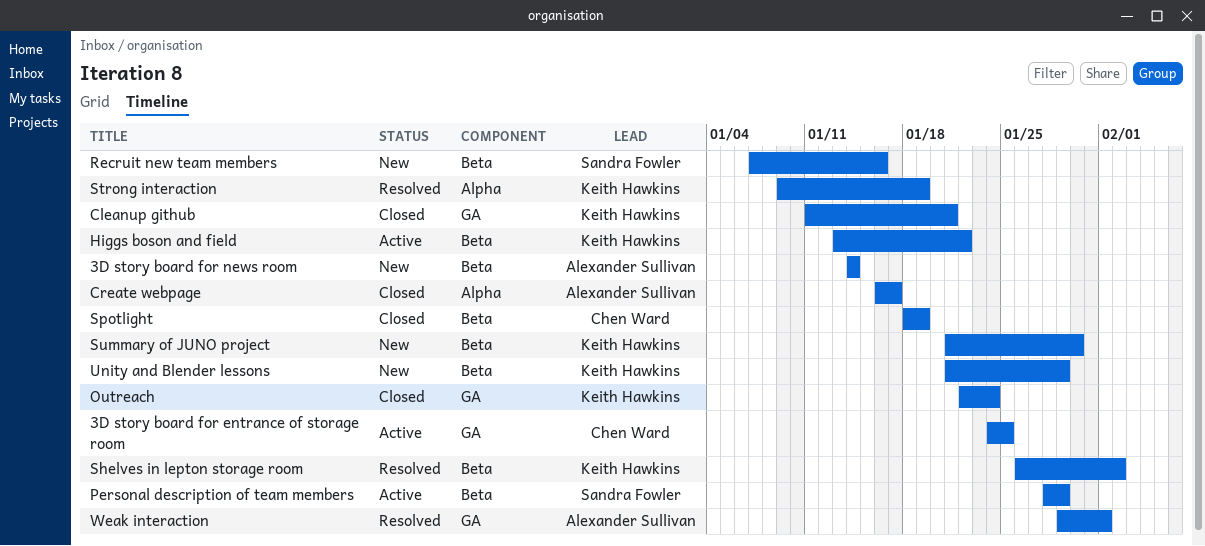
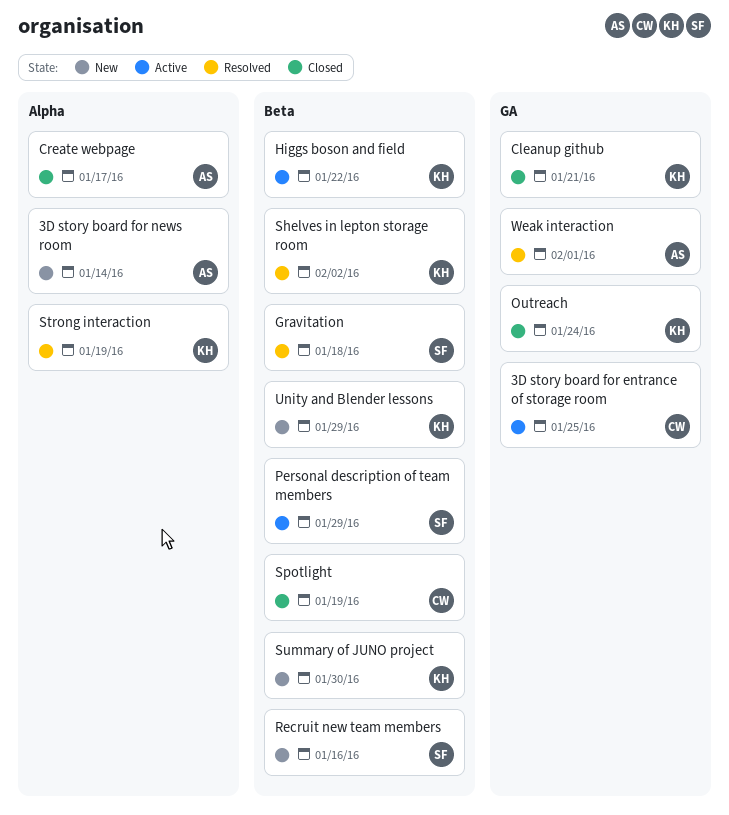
3D story board for news room, label: Beta -> Alpha
Gravitation: none -> present

